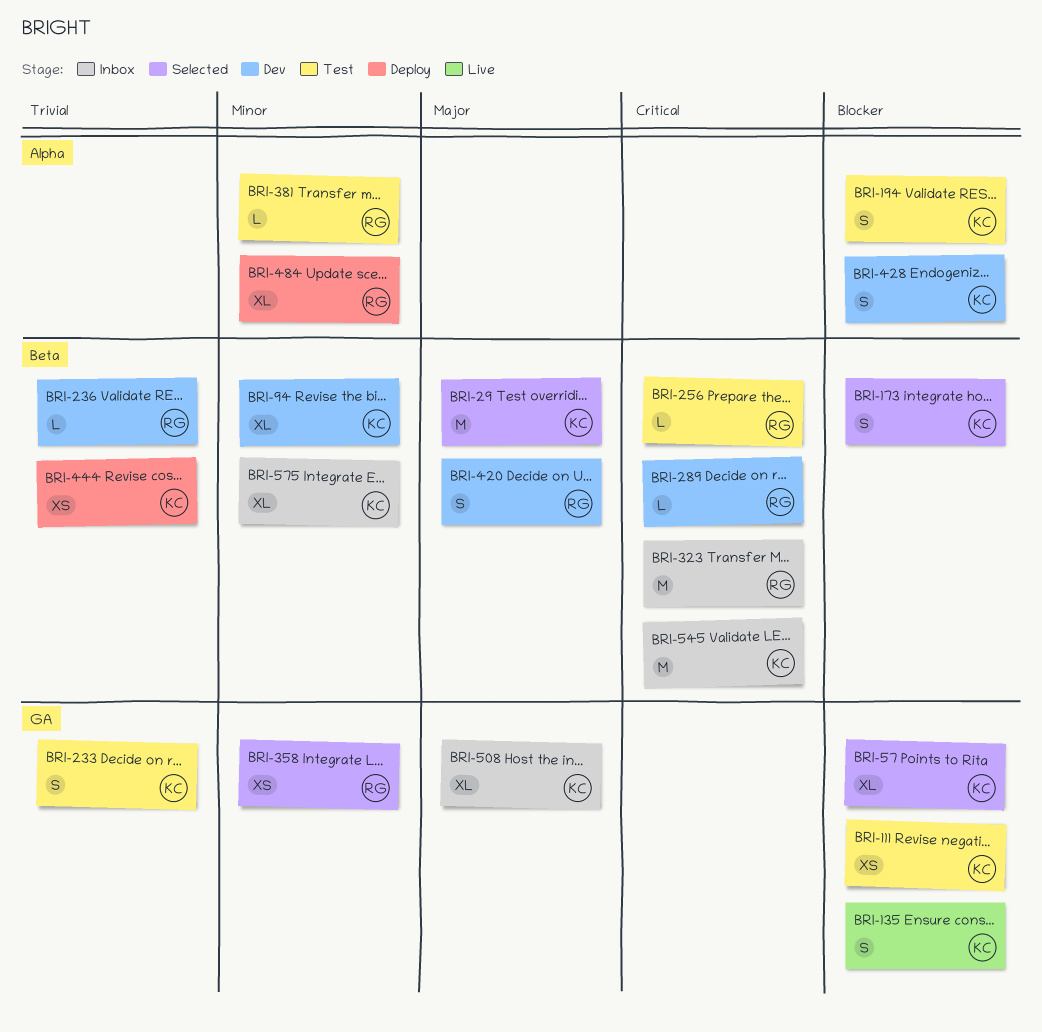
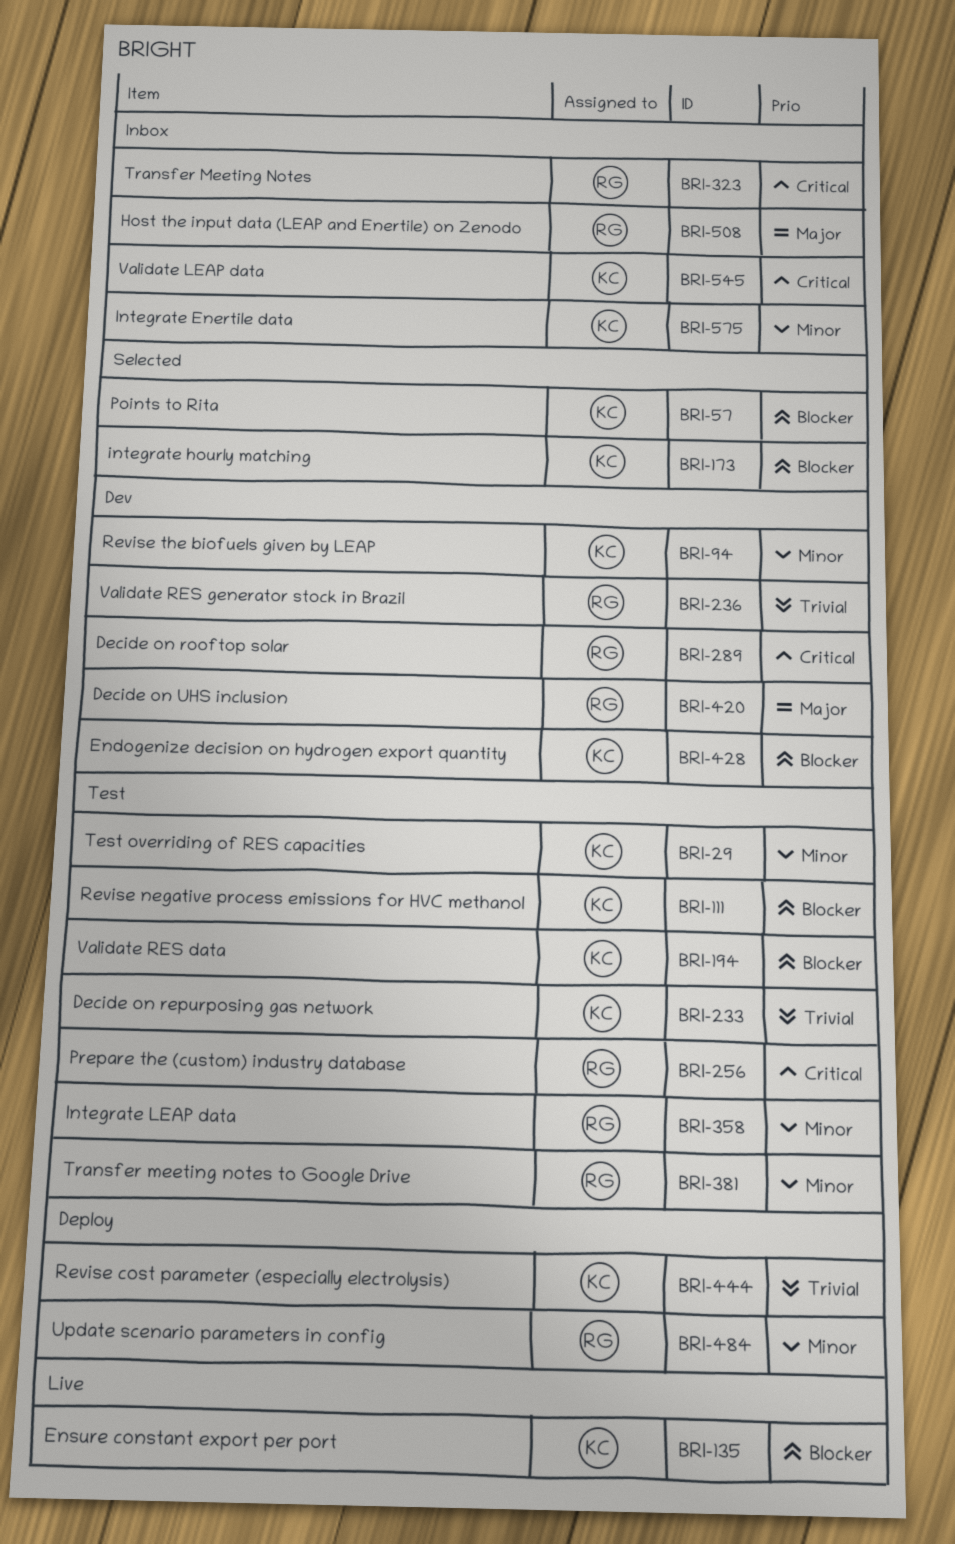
BRI-29, status: Selected -> Test
BRI-29, priority: Major -> Minor
BRI-358, status: Selected -> Test
BRI-508, owner: KC -> RG

